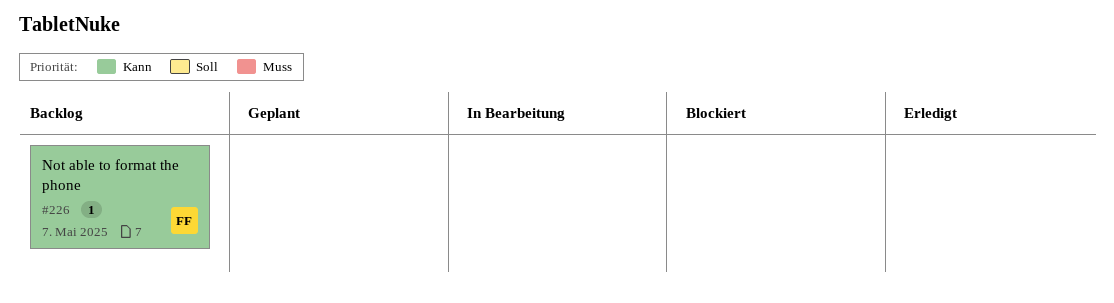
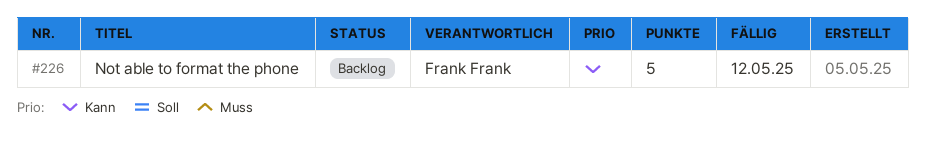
#226, estimate: 1 -> 5
#226, due: May 7 -> May 12

